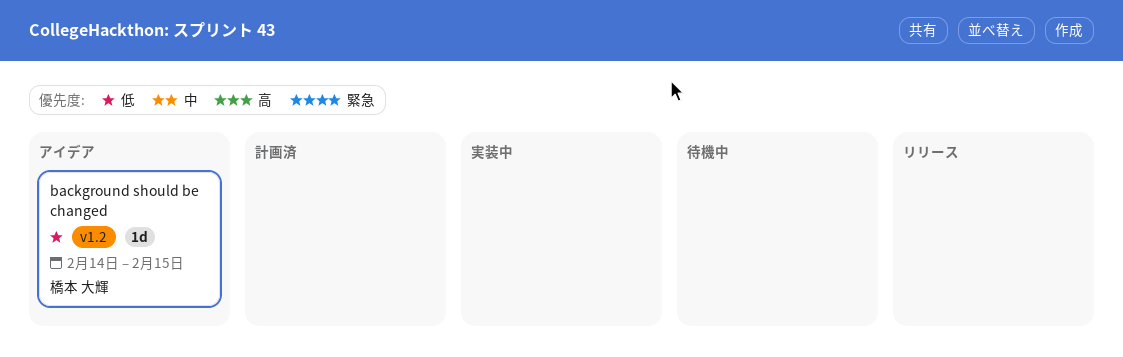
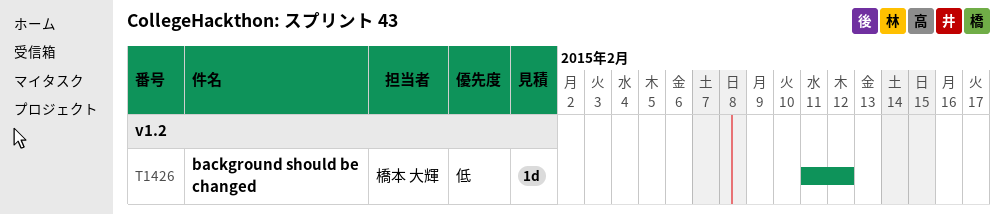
background should be changed, start: Feb 14 -> Feb 11
background should be changed, due: Feb 15 -> Feb 12

